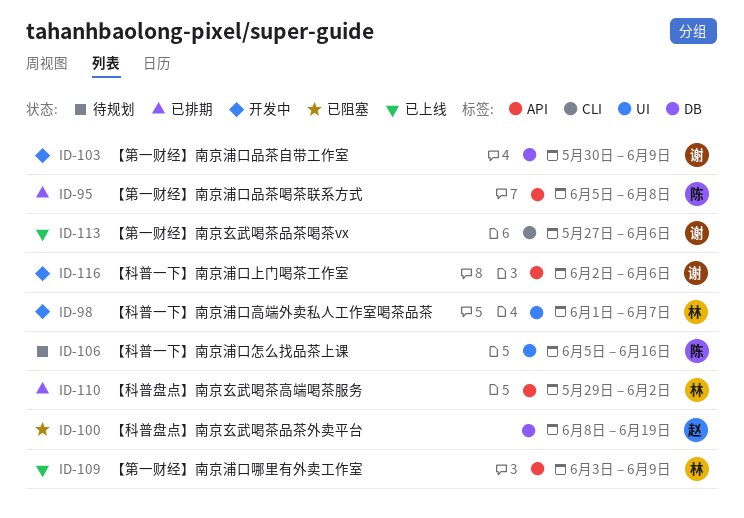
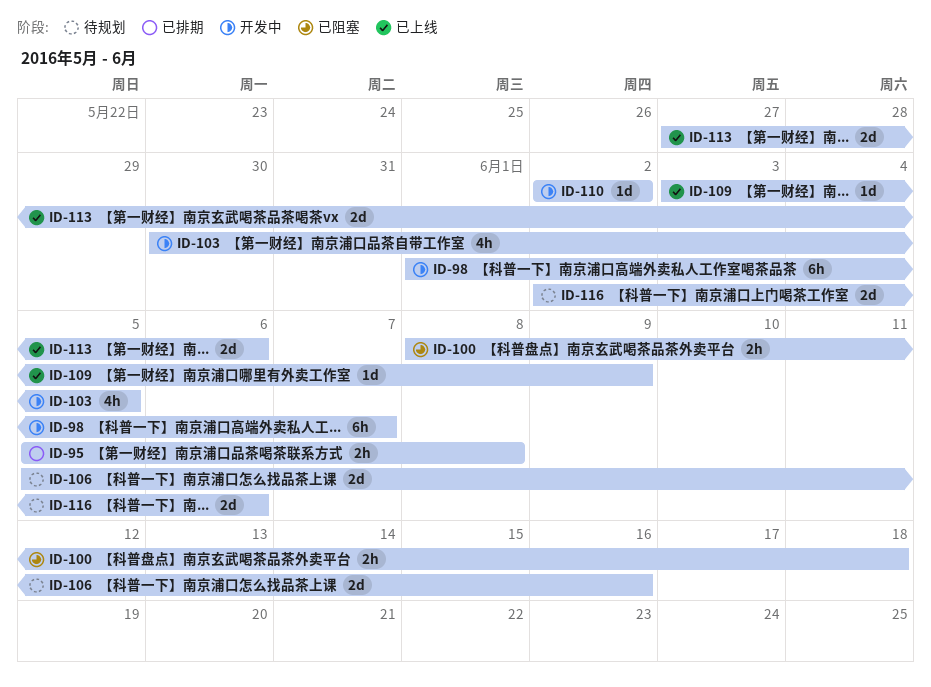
ID-100, due: Jun 19 -> Jun 18
ID-103, due: Jun 9 -> Jun 5
ID-110, status: 已排期 -> 开发中
ID-110, start: May 29 -> Jun 2
ID-116, status: 开发中 -> 待规划

